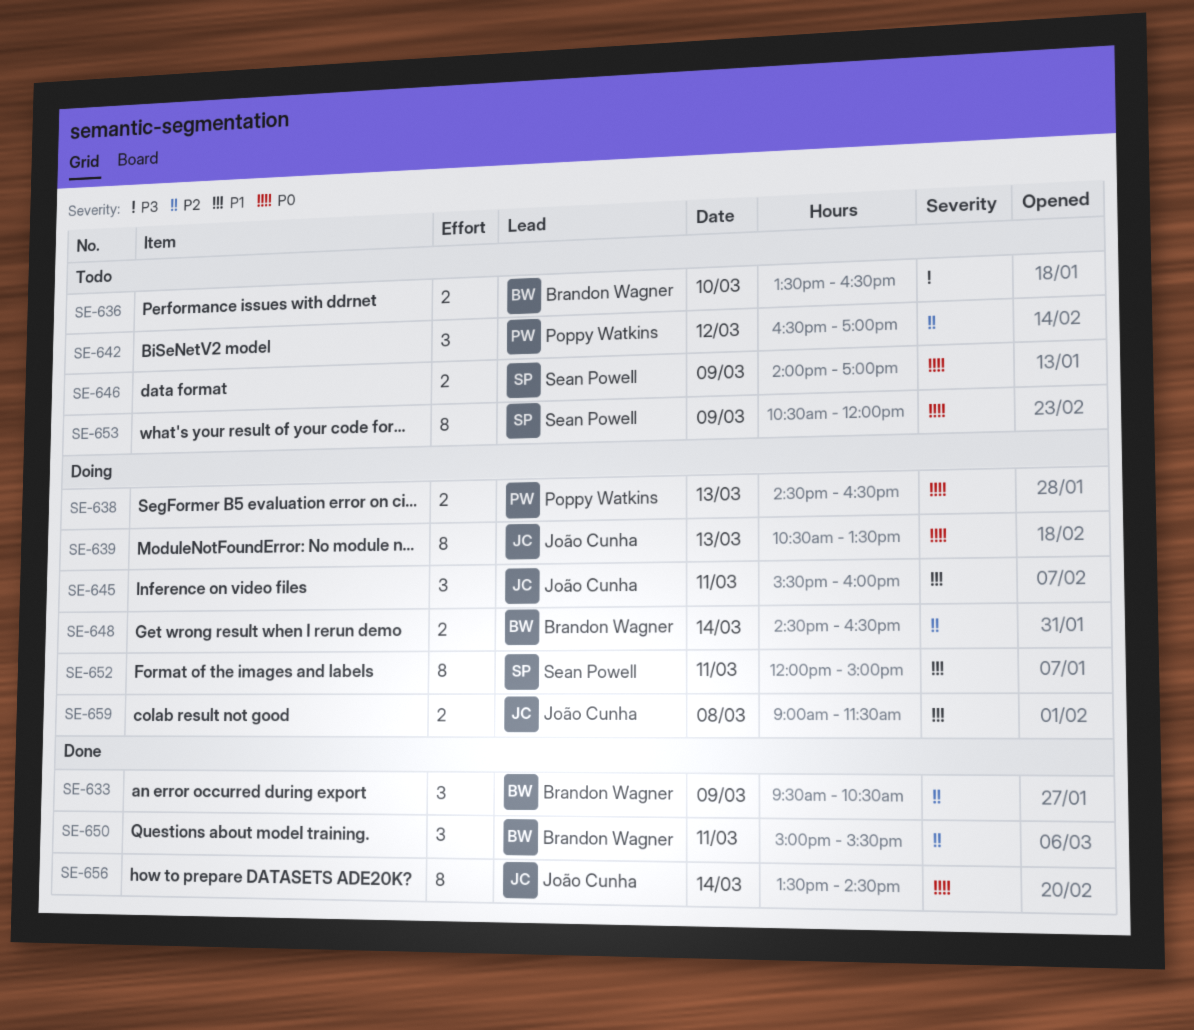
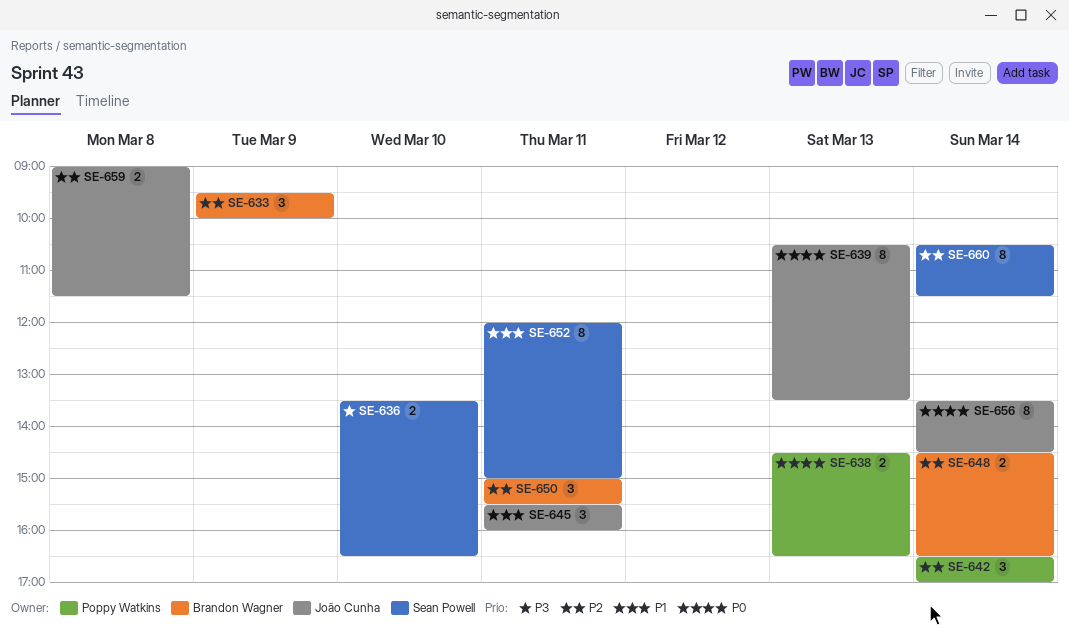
SE-633, ends: 10:30 -> 10:00
SE-636, owner: Brandon Wagner -> Sean Powell
SE-642, day: Mar 12 -> Mar 14
SE-646: present -> none
SE-653: present -> none
SE-659, priority: P1 -> P2
SE-660: none -> present

